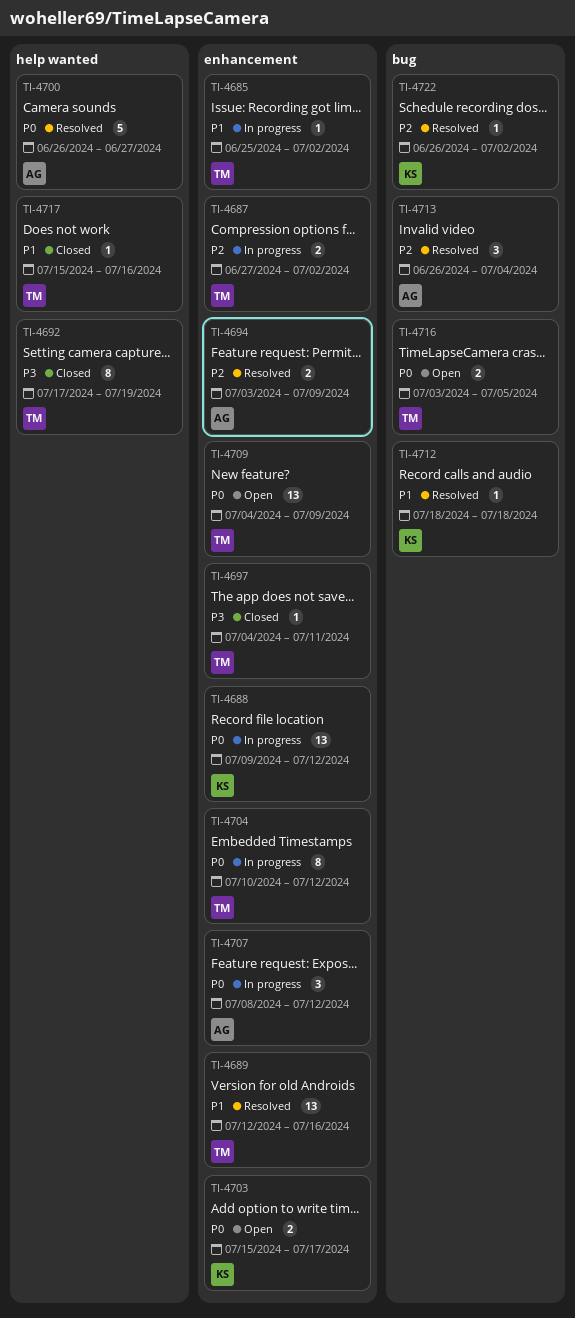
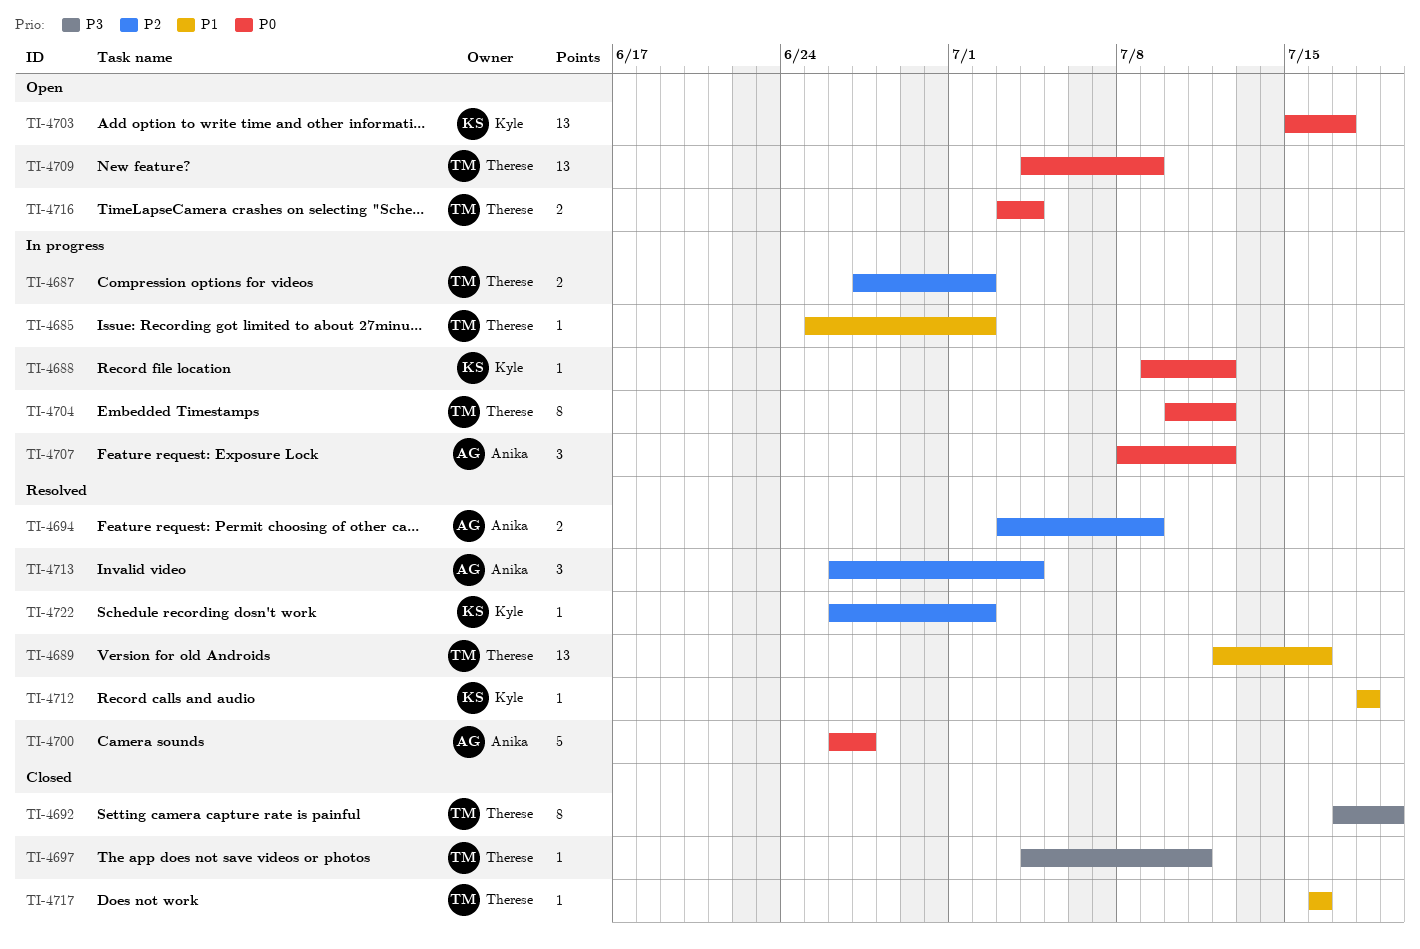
TI-4688, estimate: 13 -> 1
TI-4703, estimate: 2 -> 13
TI-4716, due: Jul 5 -> Jul 4
TI-4717, start: Jul 15 -> Jul 16

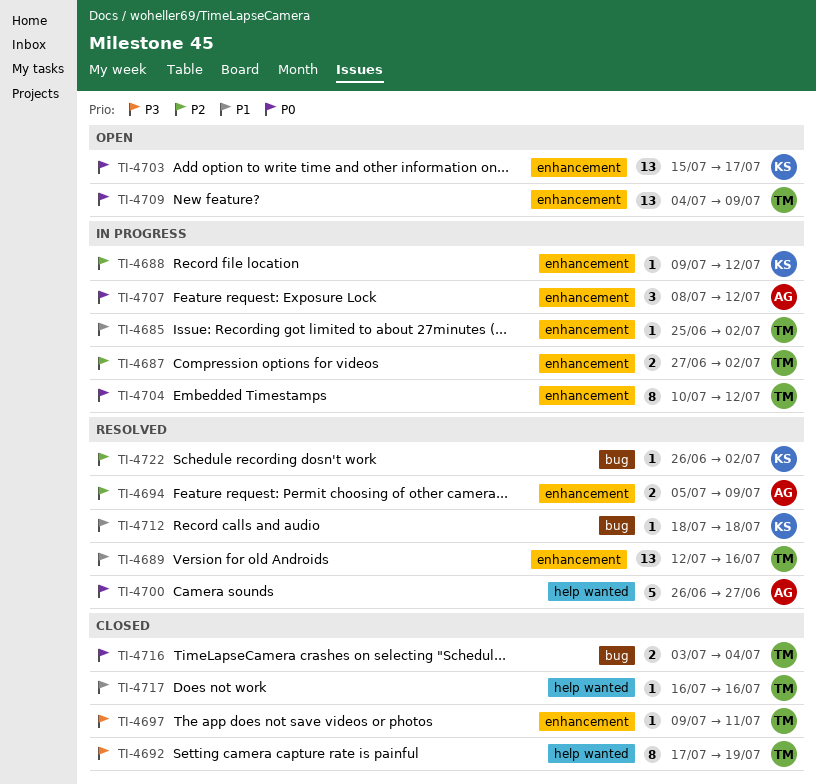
TI-4688, priority: P0 -> P2
TI-4694, start: Jul 3 -> Jul 5
TI-4697, start: Jul 4 -> Jul 9
TI-4713: present -> none
TI-4716, status: Open -> Closed

